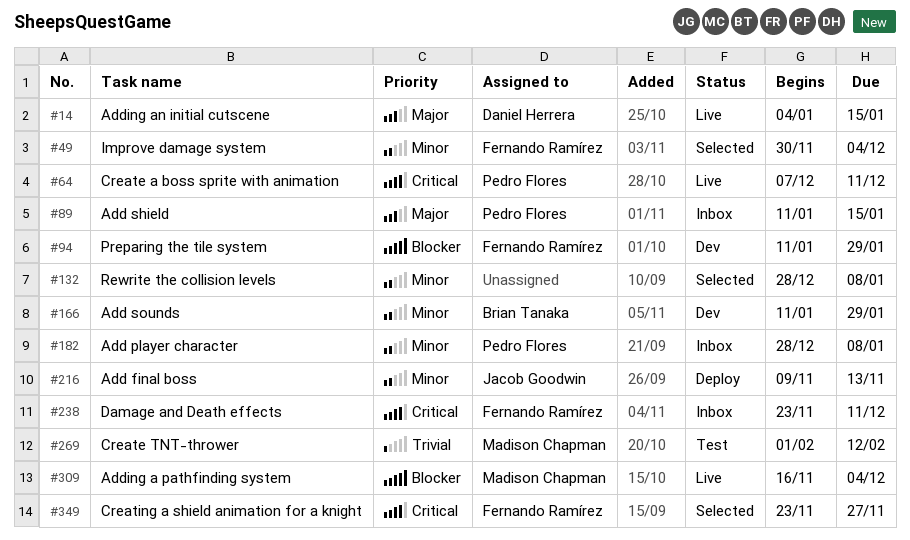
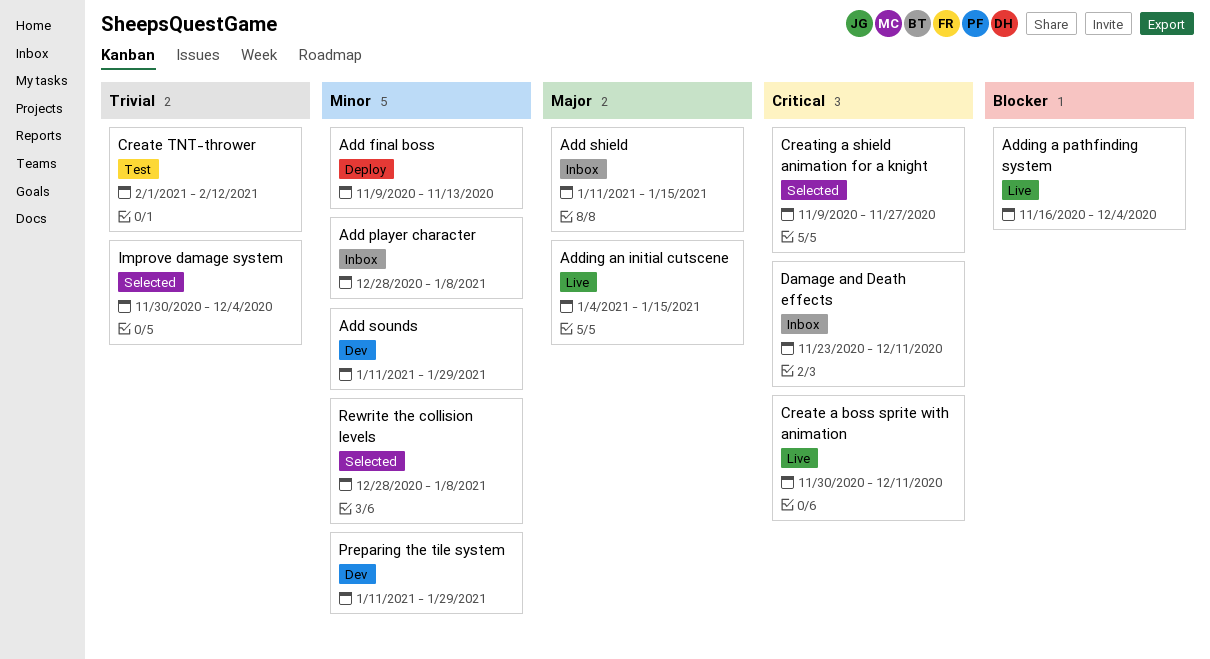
Create a boss sprite with animation, start: Dec 7 -> Nov 30
Creating a shield animation for a knight, start: Nov 23 -> Nov 9
Improve damage system, priority: Minor -> Trivial
Preparing the tile system, priority: Blocker -> Minor

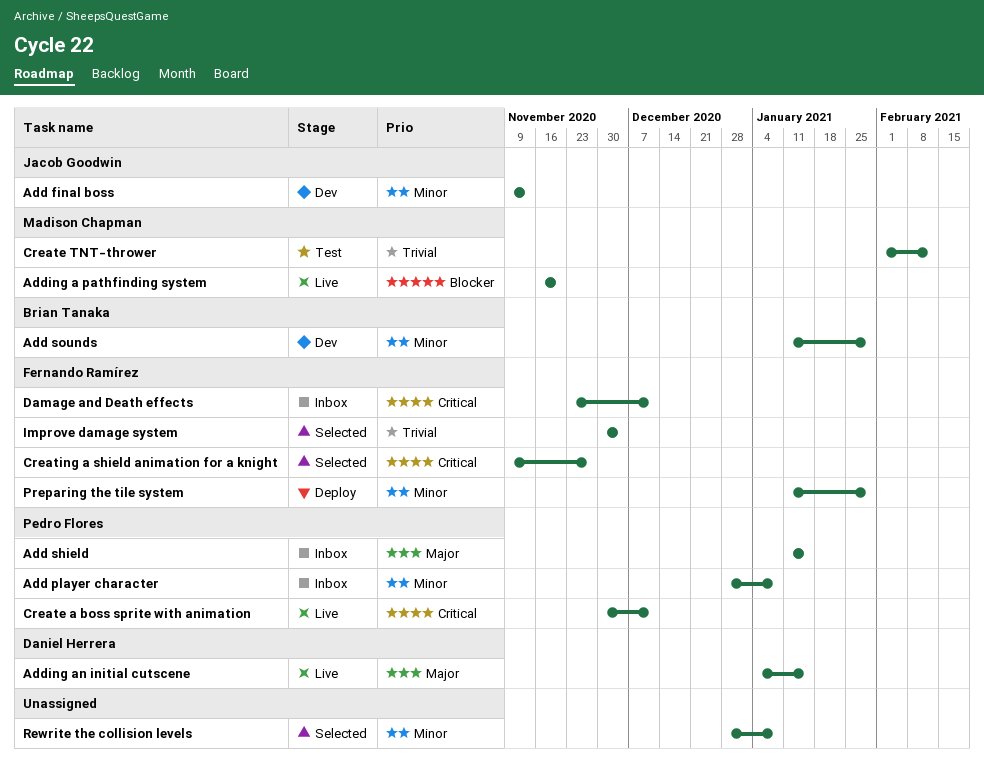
Add final boss, status: Deploy -> Dev
Adding a pathfinding system, due: Dec 4 -> Nov 20
Preparing the tile system, status: Dev -> Deploy

